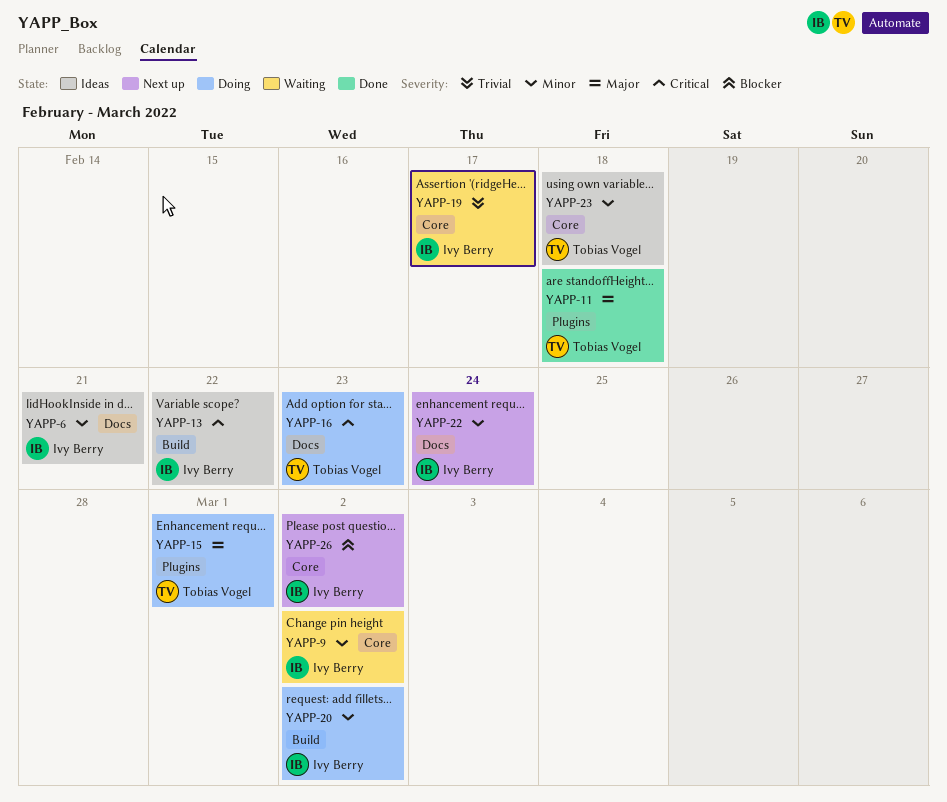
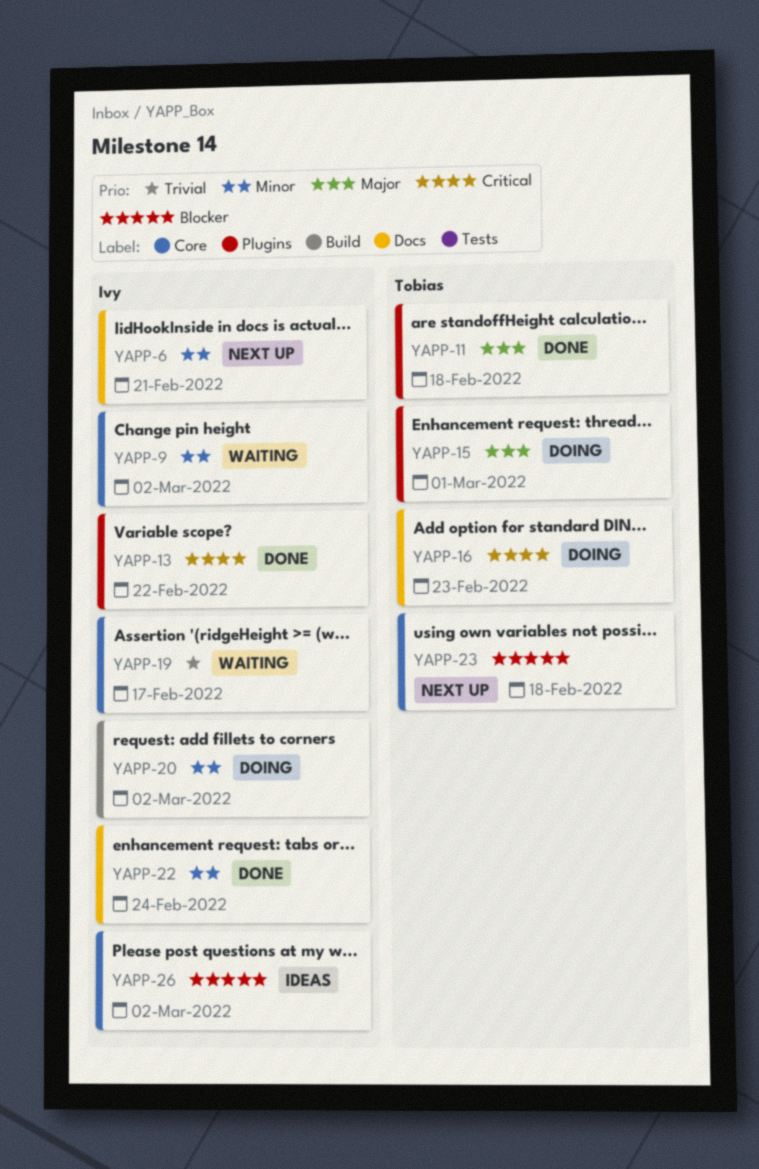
YAPP-6, status: Ideas -> Next up
YAPP-13, status: Ideas -> Done
YAPP-13, label: Build -> Plugins
YAPP-22, status: Next up -> Done
YAPP-23, status: Ideas -> Next up
YAPP-23, priority: Minor -> Blocker
YAPP-26, status: Next up -> Ideas

